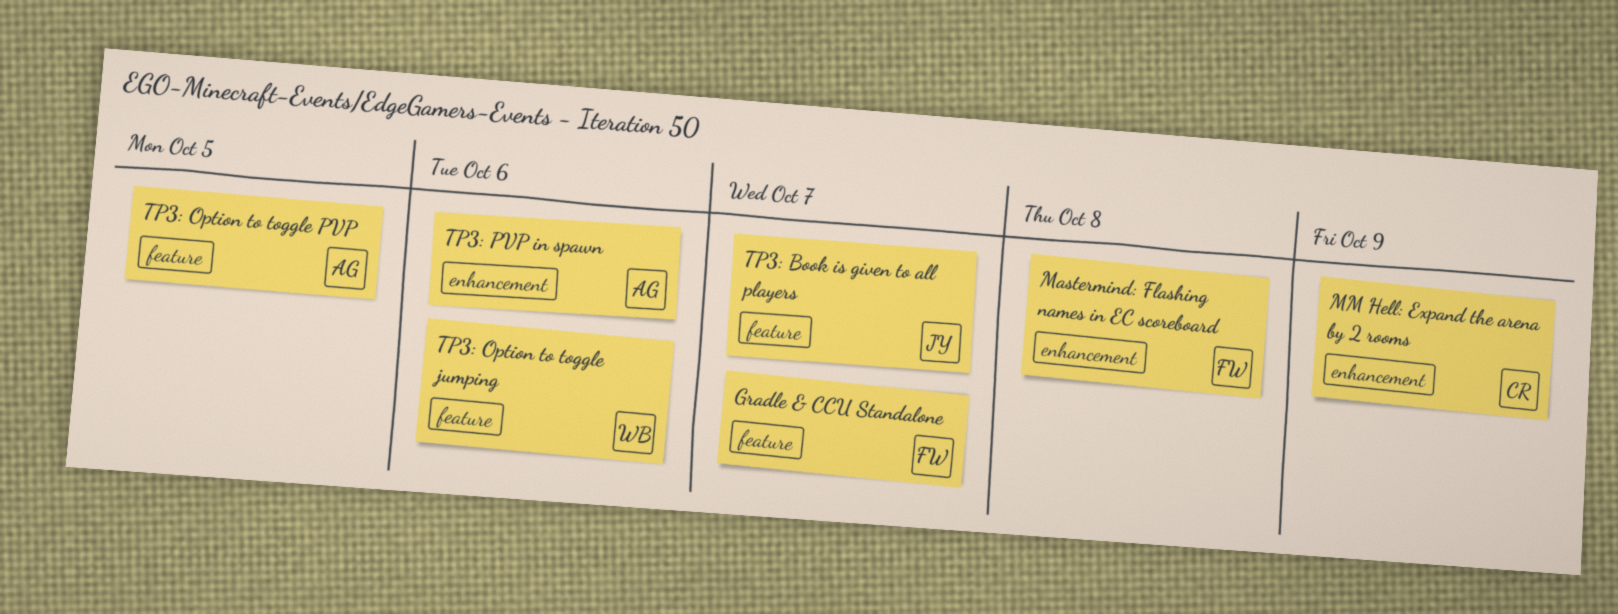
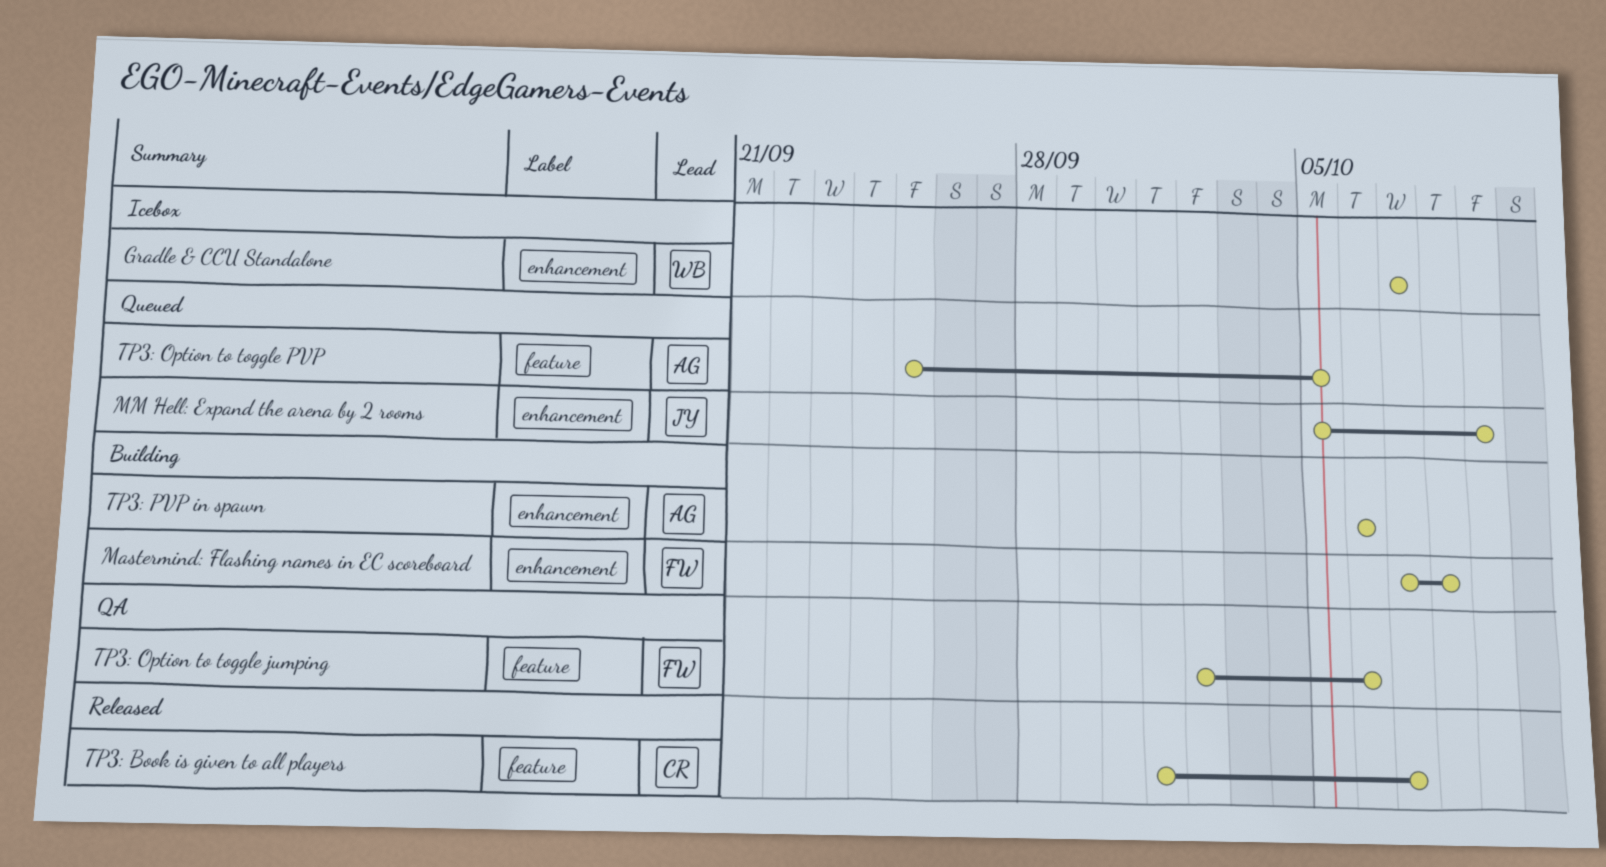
Gradle & CCU Standalone, owner: FW -> WB
Gradle & CCU Standalone, label: feature -> enhancement
MM Hell: Expand the arena by 2 rooms, owner: CR -> JY
TP3: Book is given to all players, owner: JY -> CR
TP3: Option to toggle jumping, owner: WB -> FW

